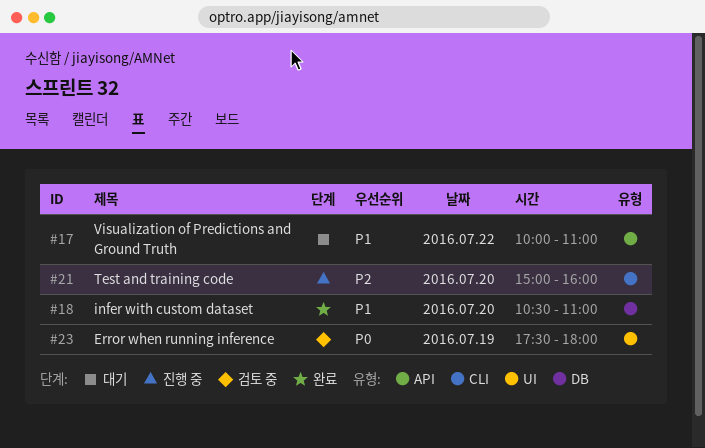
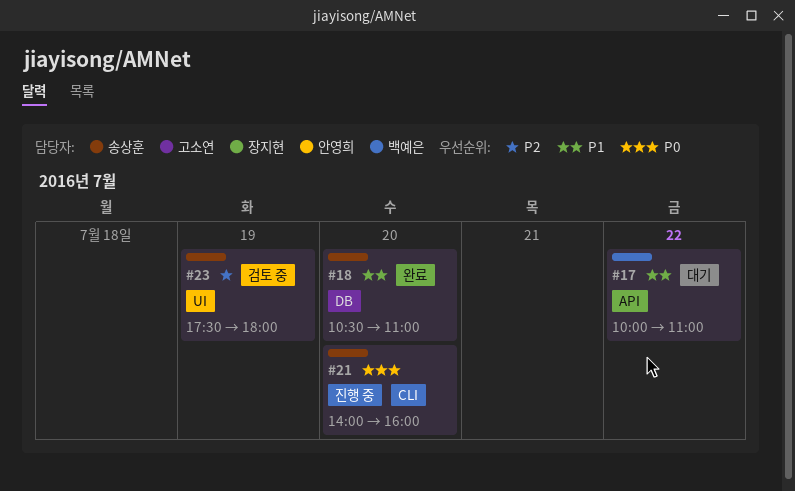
#21, priority: P2 -> P0
#21, begins: 15:00 -> 14:00
#23, priority: P0 -> P2

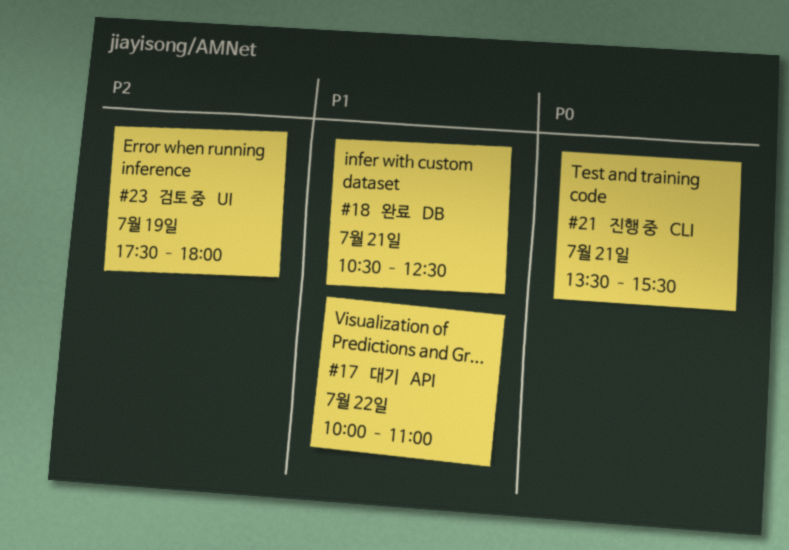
#18, day: Jul 20 -> Jul 21
#18, ends: 11:00 -> 12:30
#21, day: Jul 20 -> Jul 21
#21, begins: 14:00 -> 13:30
#21, ends: 16:00 -> 15:30

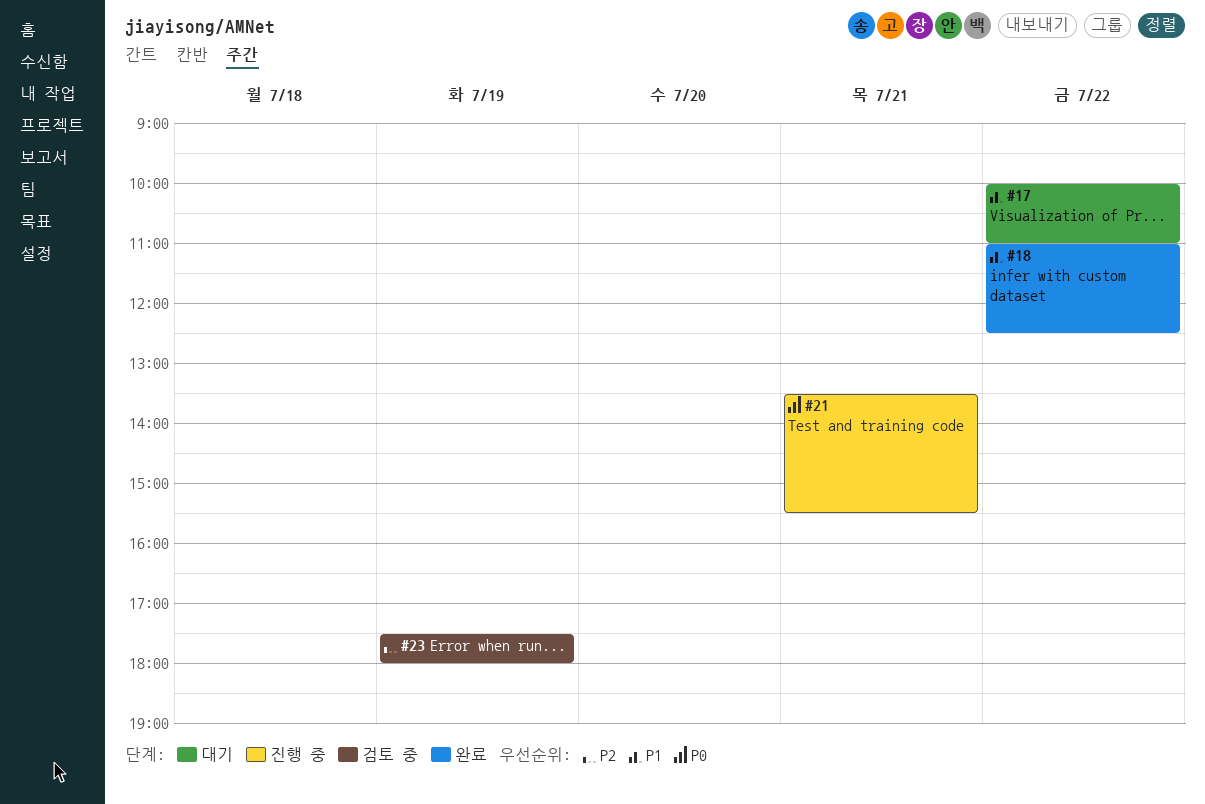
#18, day: Jul 21 -> Jul 22
#18, begins: 10:30 -> 11:00

